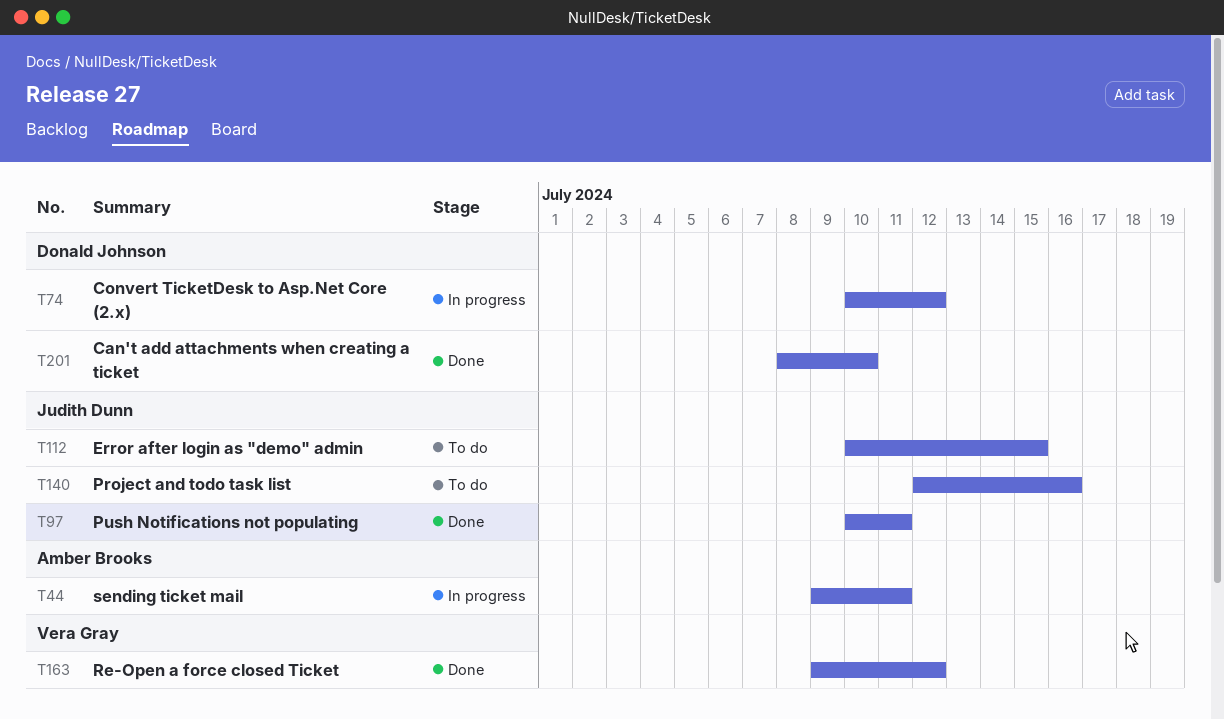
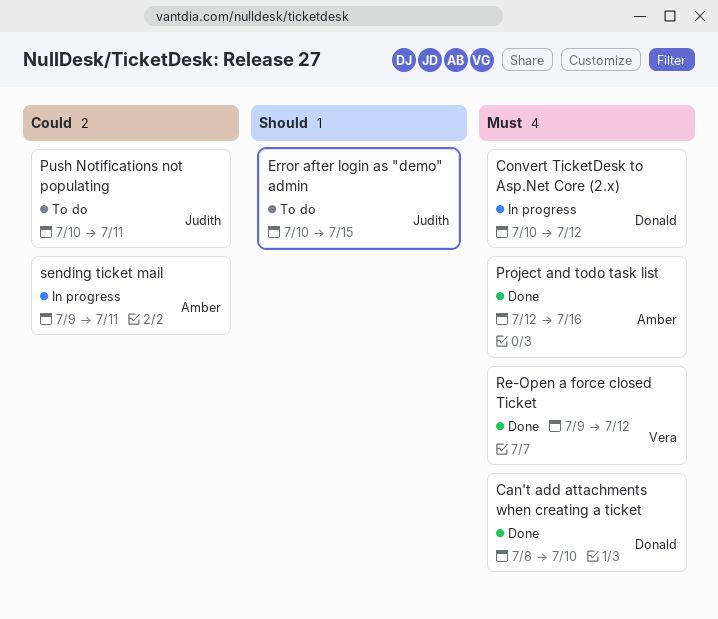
Project and todo task list, status: To do -> Done
Project and todo task list, owner: Judith Dunn -> Amber Brooks
Push Notifications not populating, status: Done -> To do

